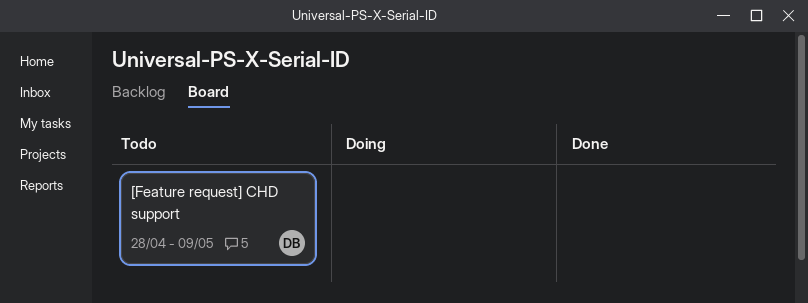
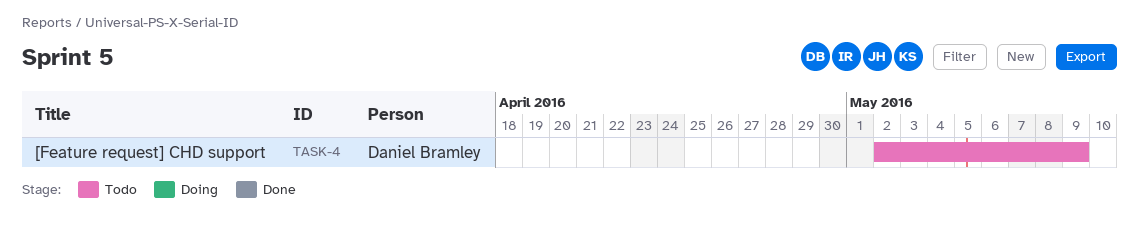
[Feature request] CHD support, start: Apr 28 -> May 2

